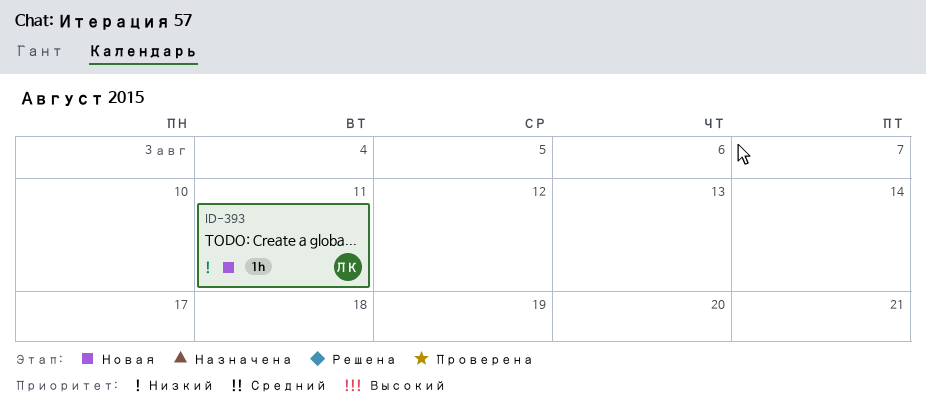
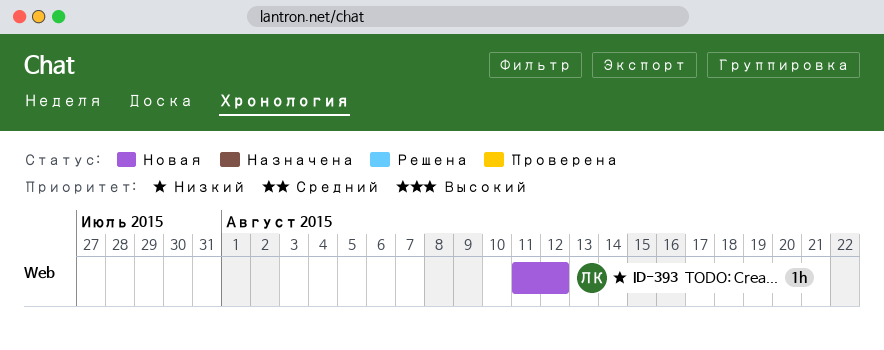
ID-393, due: Aug 11 -> Aug 12

